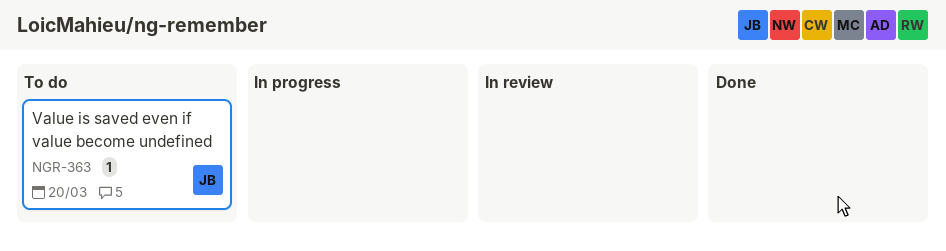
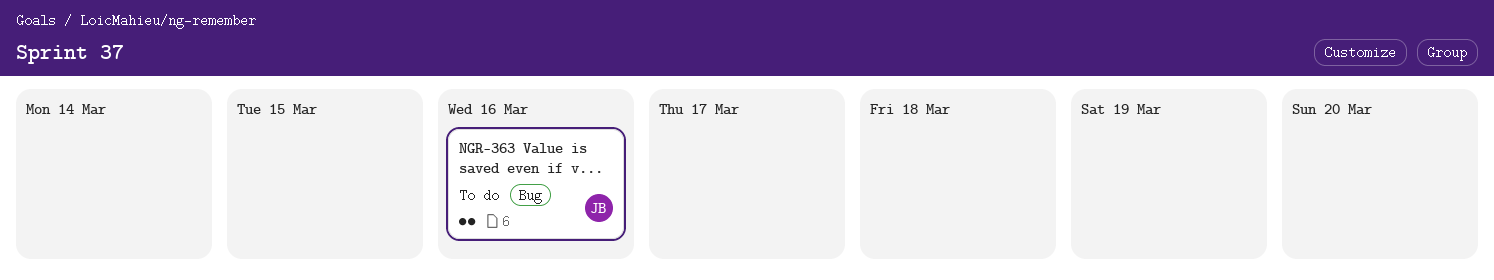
NGR-363, estimate: 1 -> 2
NGR-363, due: Mar 20 -> Mar 16

